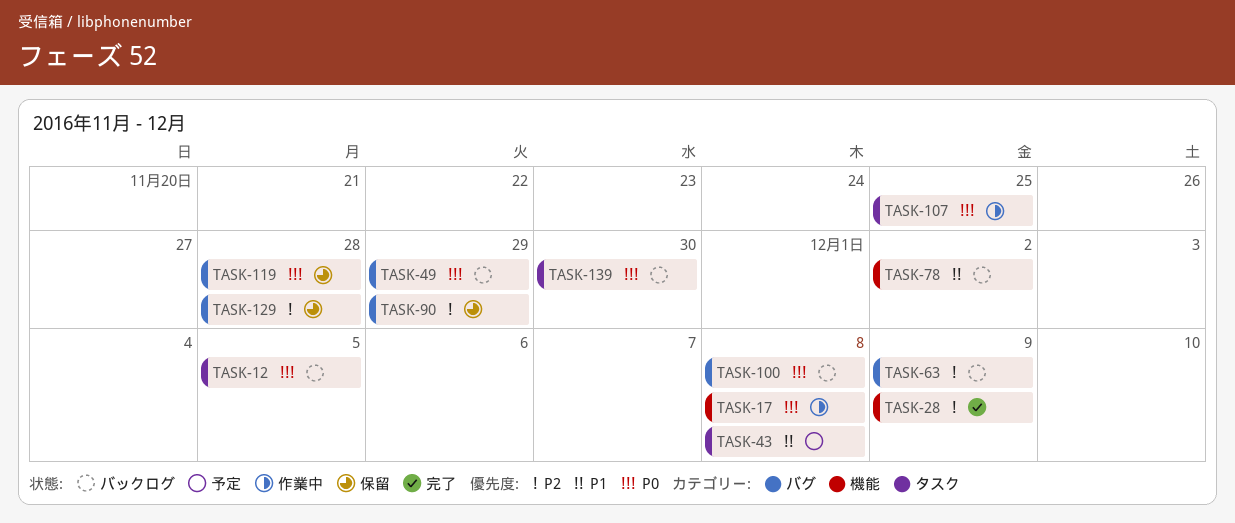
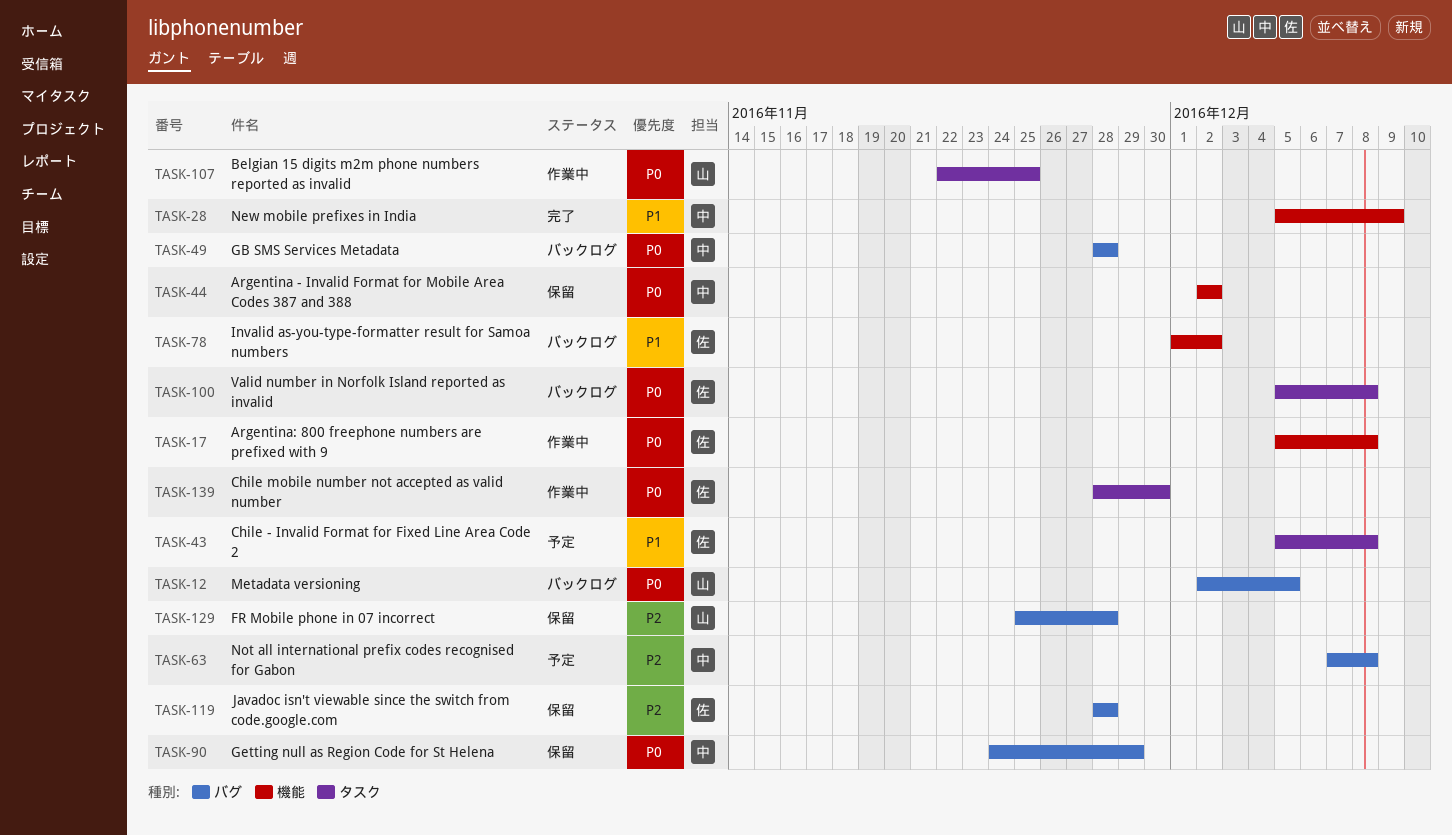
TASK-12, label: タスク -> バグ
TASK-28, priority: P2 -> P1
TASK-44: none -> present
TASK-49, due: Nov 29 -> Nov 28
TASK-63, status: バックログ -> 予定
TASK-63, due: Dec 9 -> Dec 8
TASK-90, priority: P2 -> P0
TASK-100, label: バグ -> タスク
TASK-119, priority: P0 -> P2
TASK-139, status: バックログ -> 作業中

